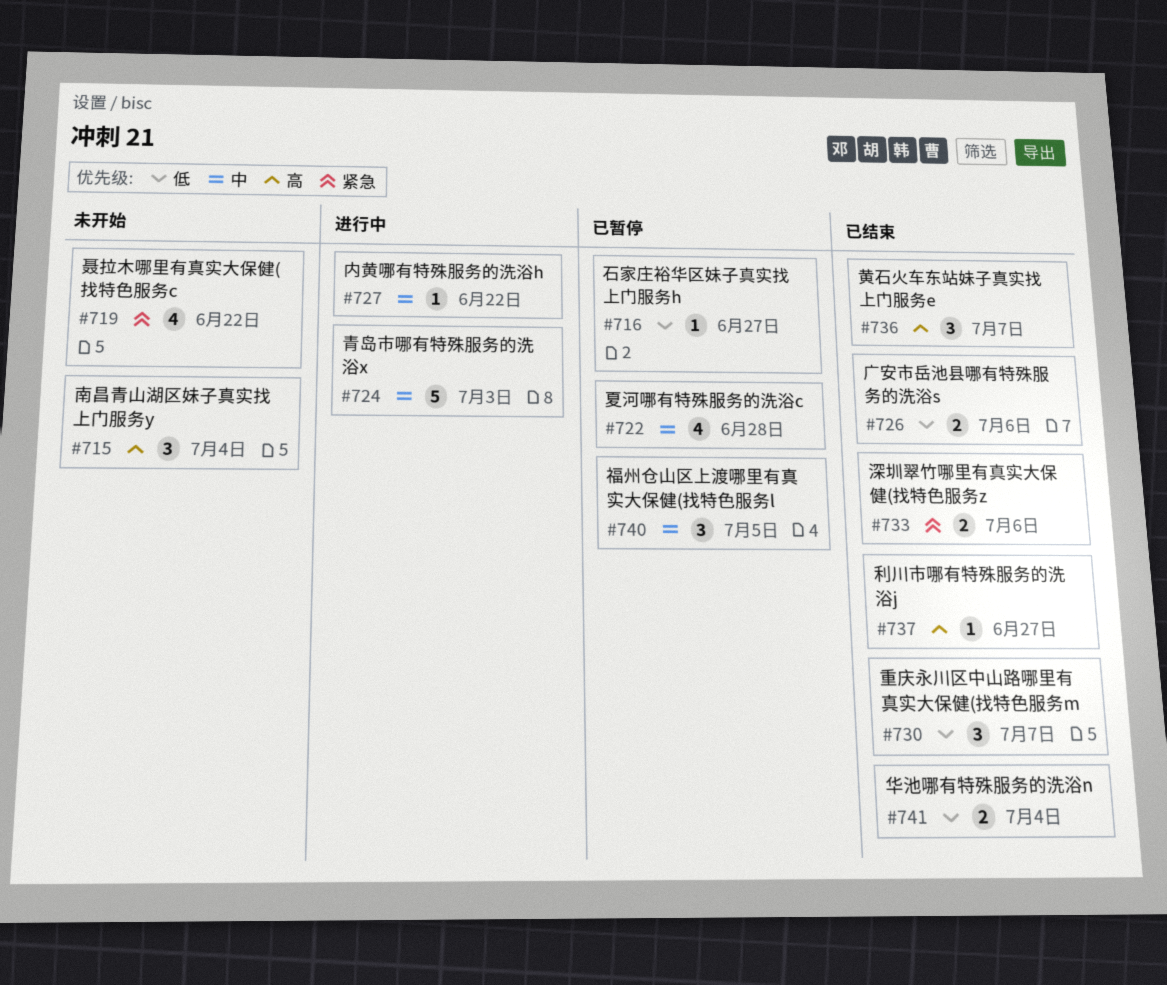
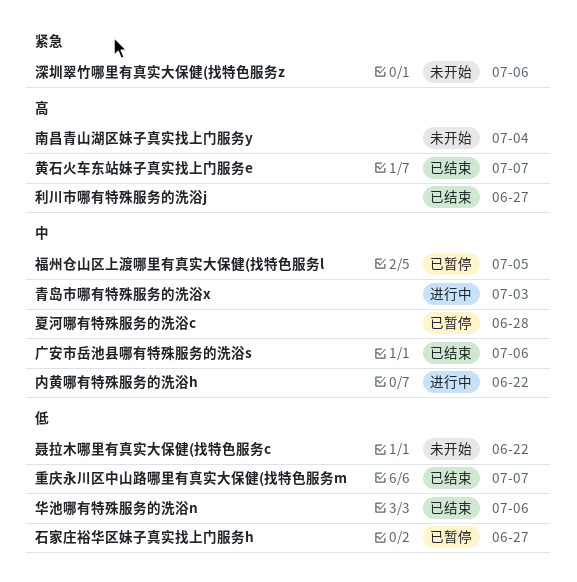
华池哪有特殊服务的洗浴n, due: Jul 4 -> Jul 6
广安市岳池县哪有特殊服务的洗浴s, priority: 低 -> 中
深圳翠竹哪里有真实大保健(找特色服务z, status: 已结束 -> 未开始
聂拉木哪里有真实大保健(找特色服务c, priority: 紧急 -> 低

